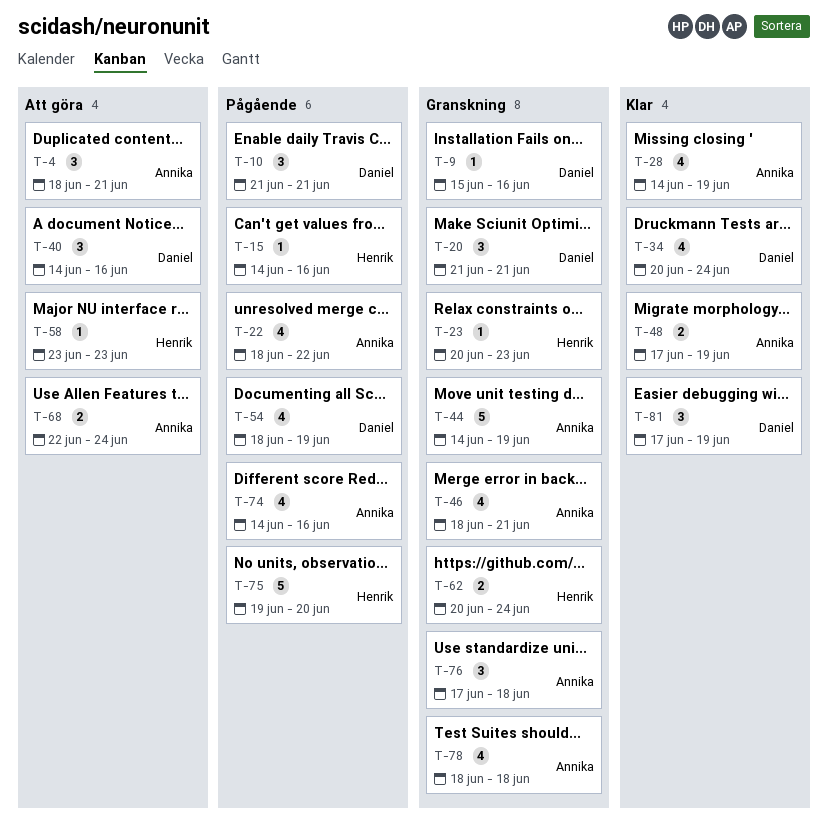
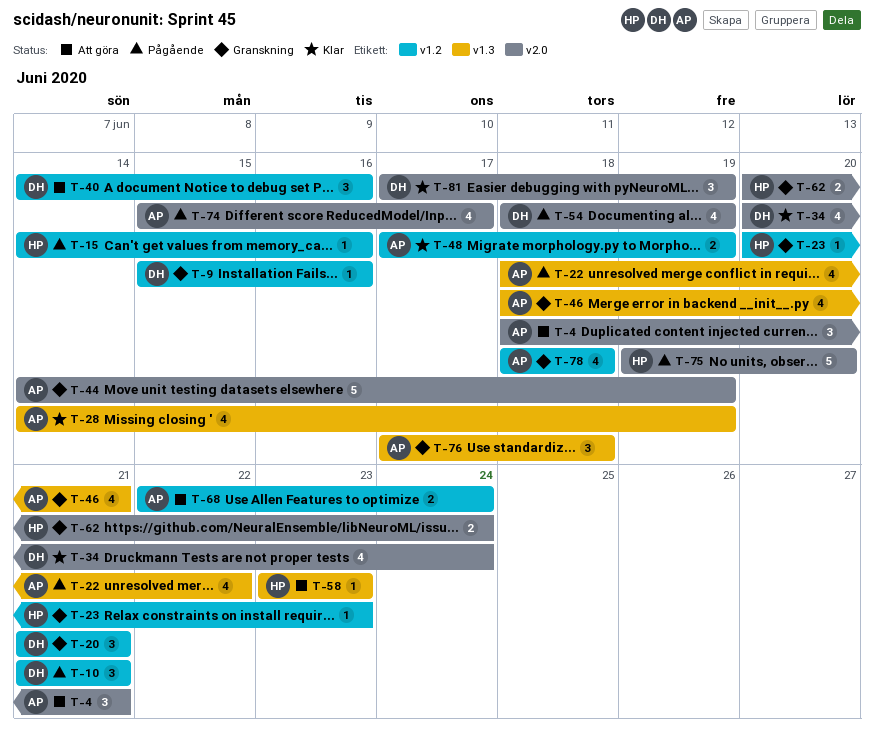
T-74, start: Jun 14 -> Jun 15
T-74, due: Jun 16 -> Jun 17

